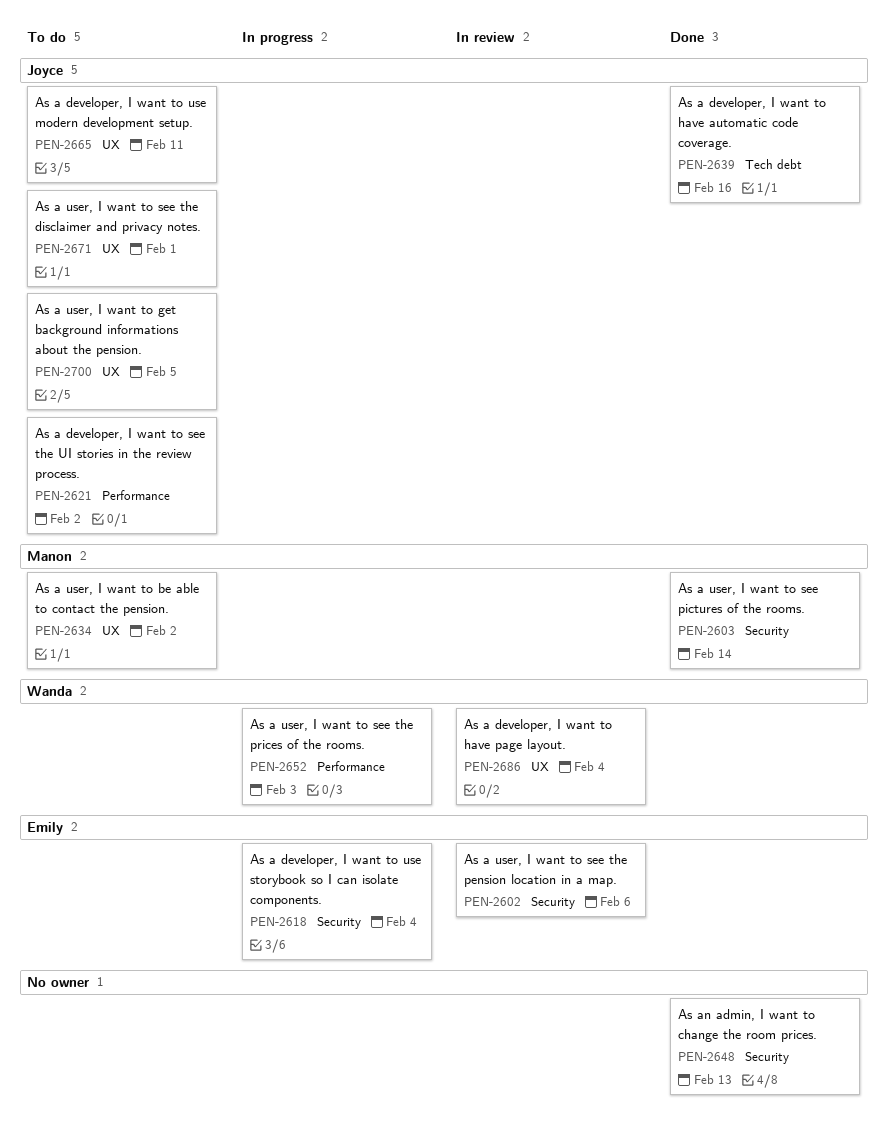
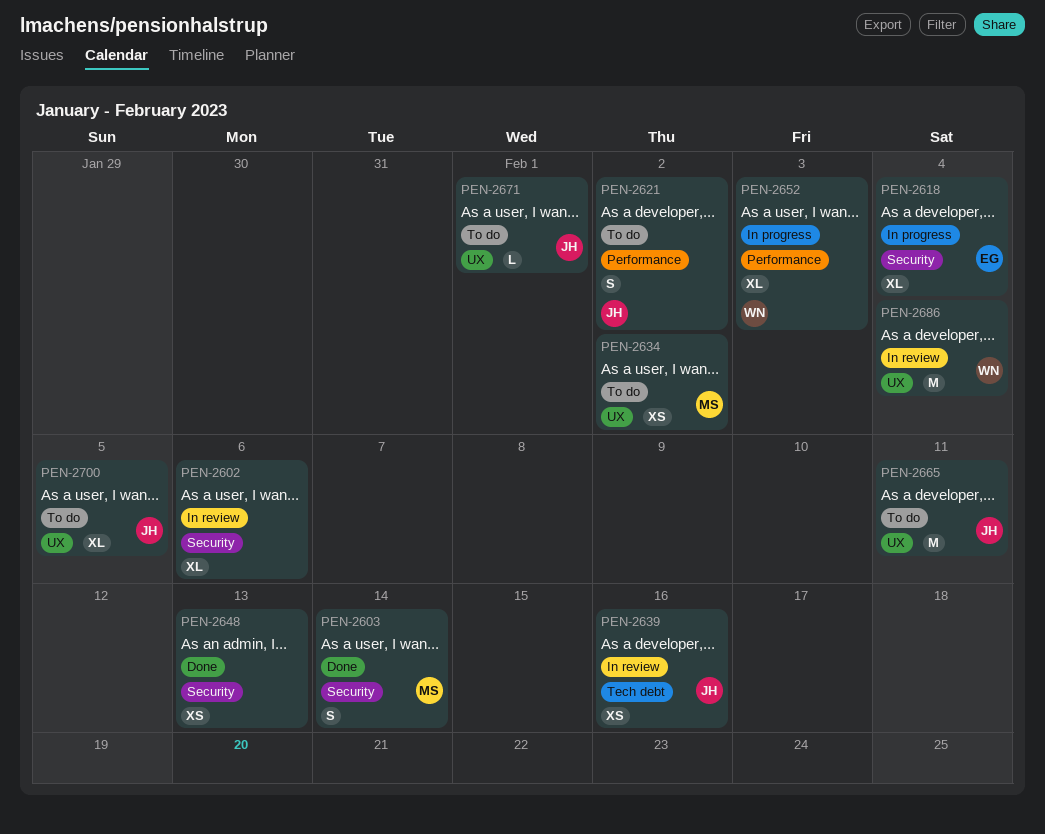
PEN-2602, owner: Emily -> none
PEN-2639, status: Done -> In review

